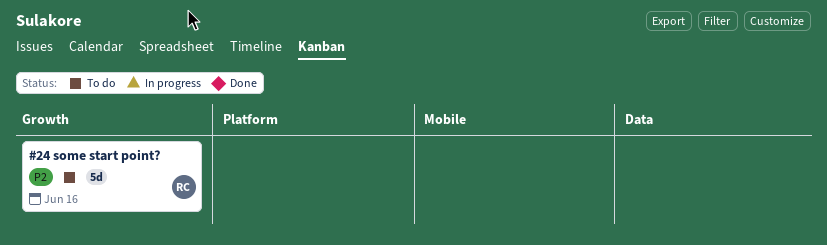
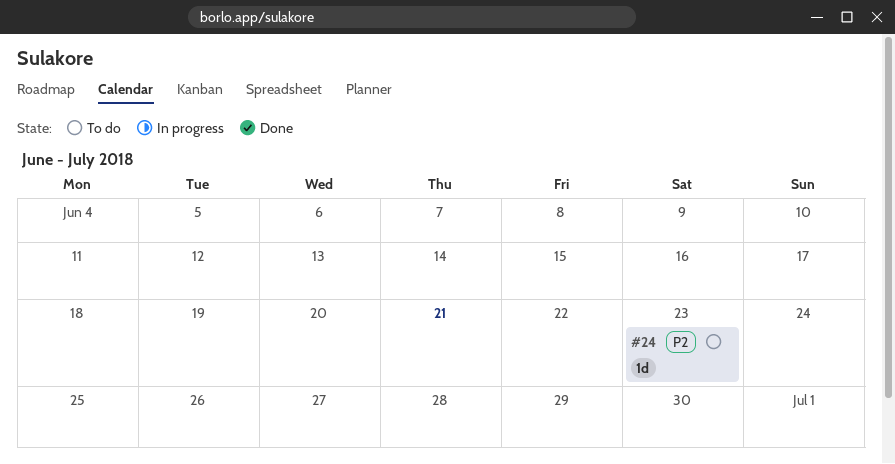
#24, estimate: 5d -> 1d
#24, due: Jun 16 -> Jun 23

